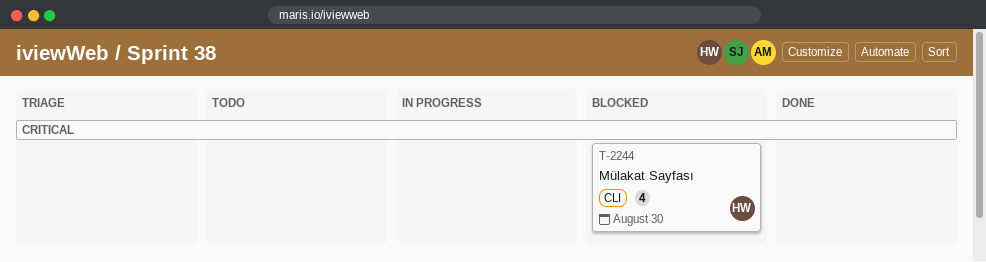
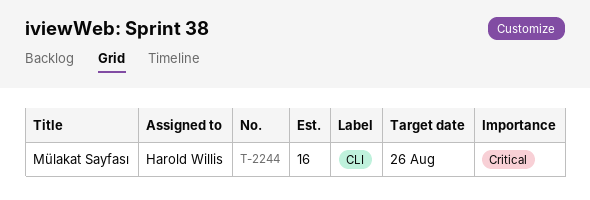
T-2244, estimate: 4 -> 16
T-2244, due: Aug 30 -> Aug 26

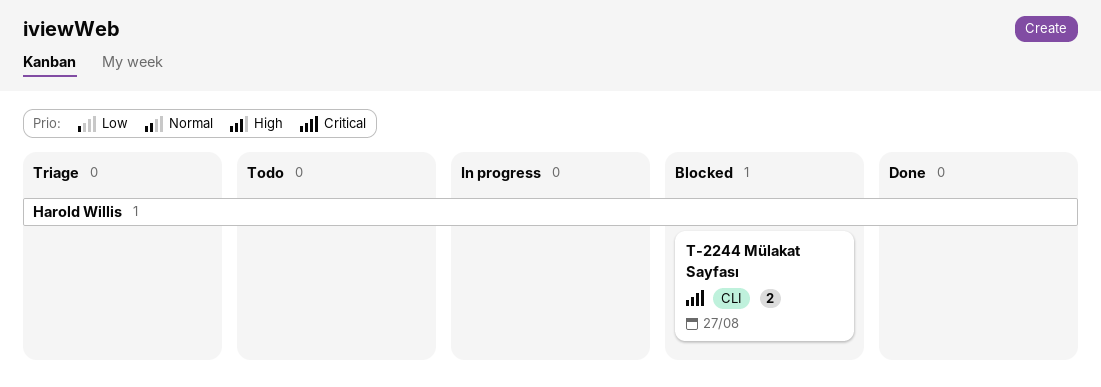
T-2244, estimate: 16 -> 2
T-2244, due: Aug 26 -> Aug 27

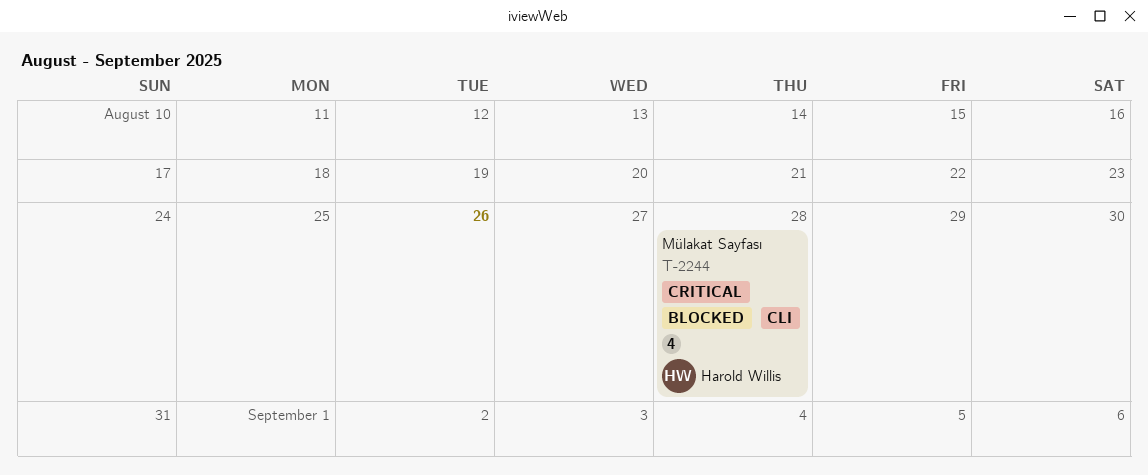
T-2244, estimate: 2 -> 4
T-2244, due: Aug 27 -> Aug 28

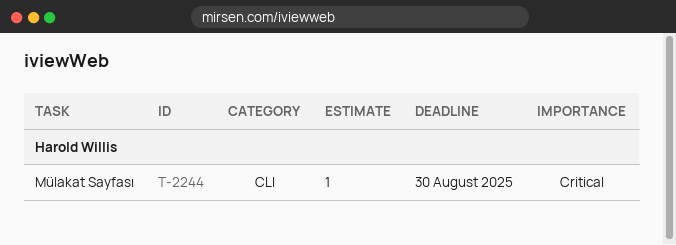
T-2244, estimate: 4 -> 1
T-2244, due: Aug 28 -> Aug 30

